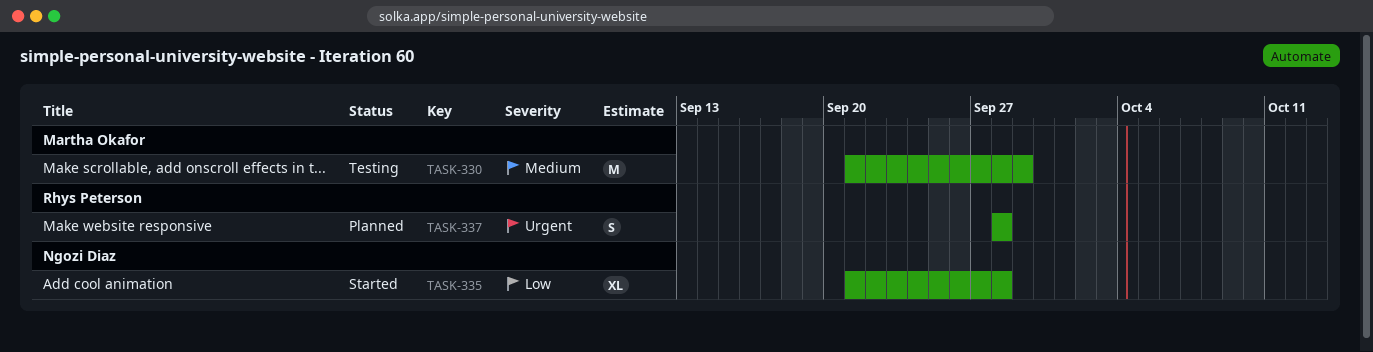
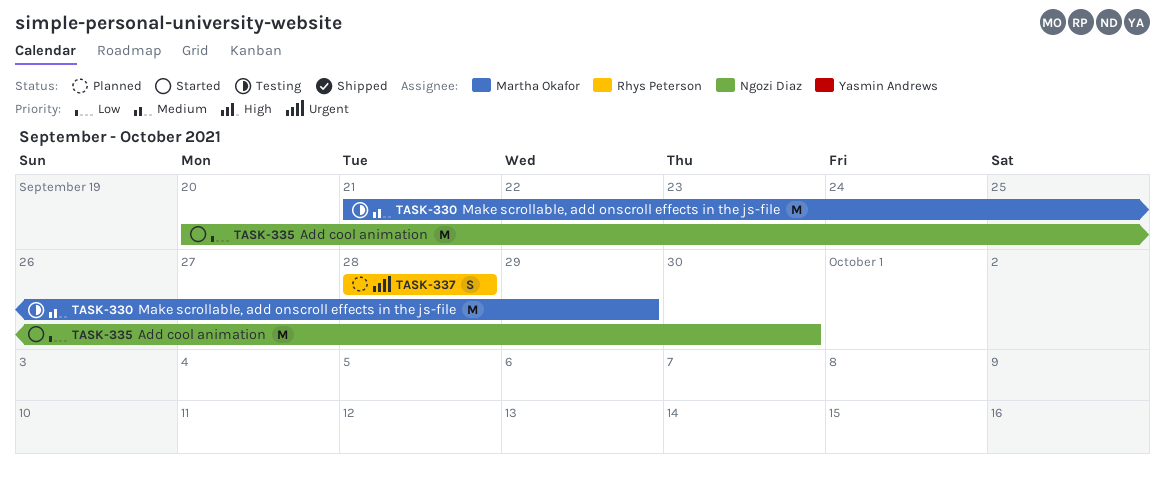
TASK-335, estimate: XL -> M
TASK-335, start: Sep 21 -> Sep 20
TASK-335, due: Sep 28 -> Sep 30

